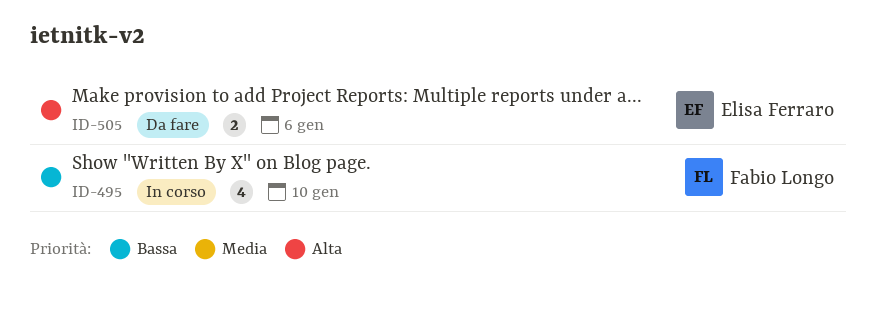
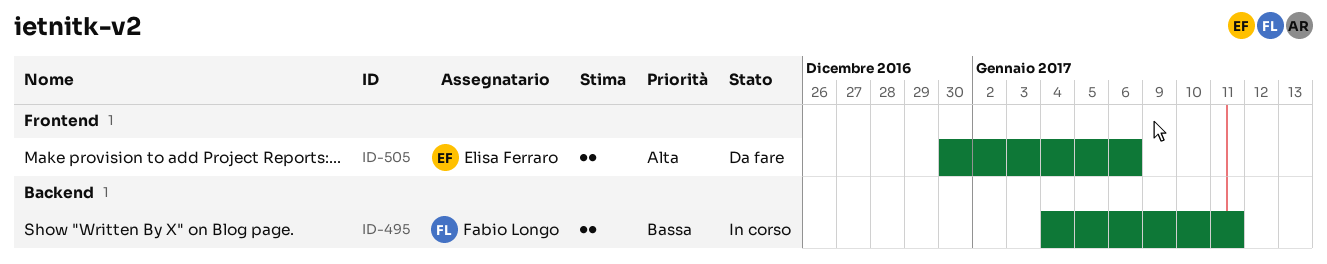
ID-495, estimate: 4 -> 2
ID-495, due: Jan 10 -> Jan 11

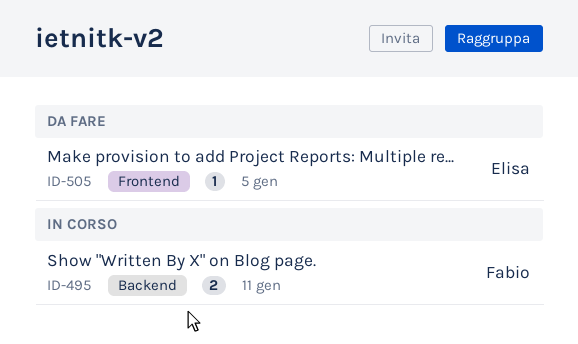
ID-505, estimate: 2 -> 1
ID-505, due: Jan 6 -> Jan 5

